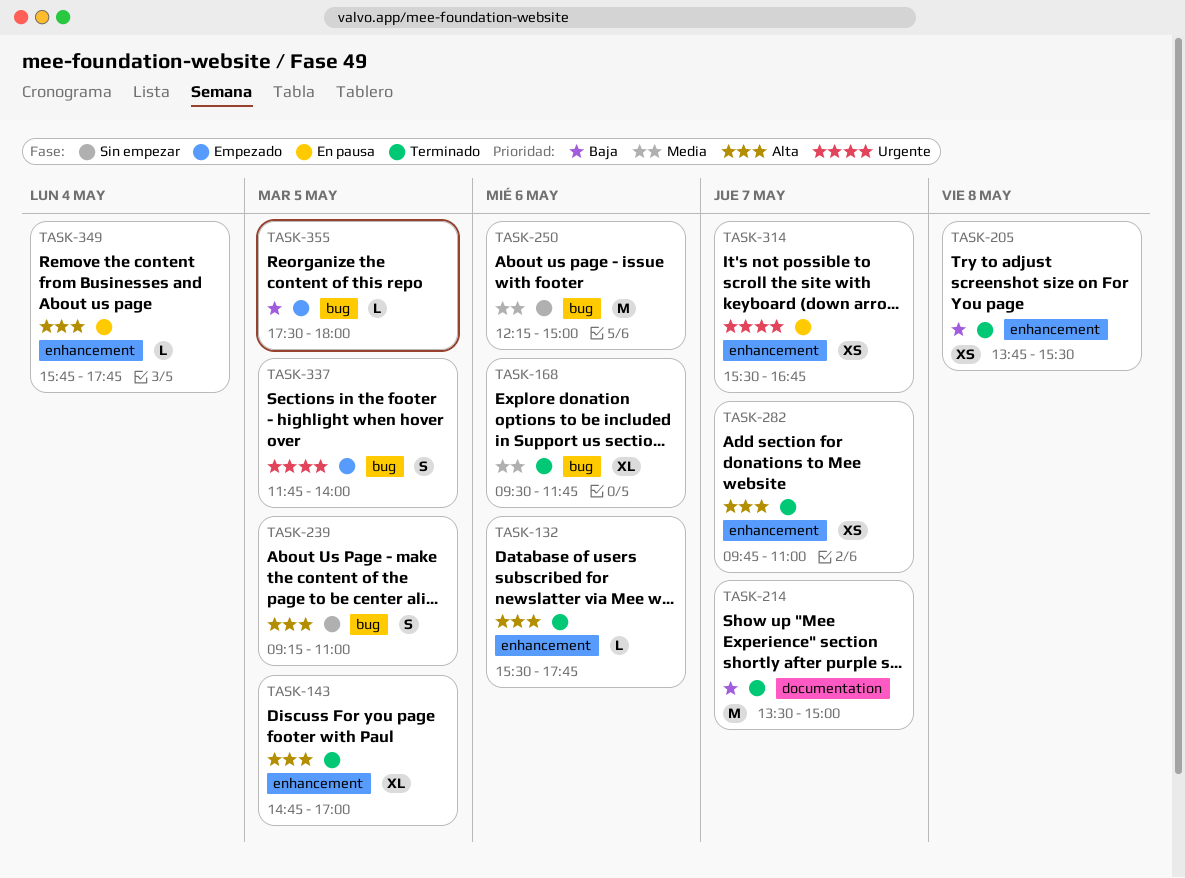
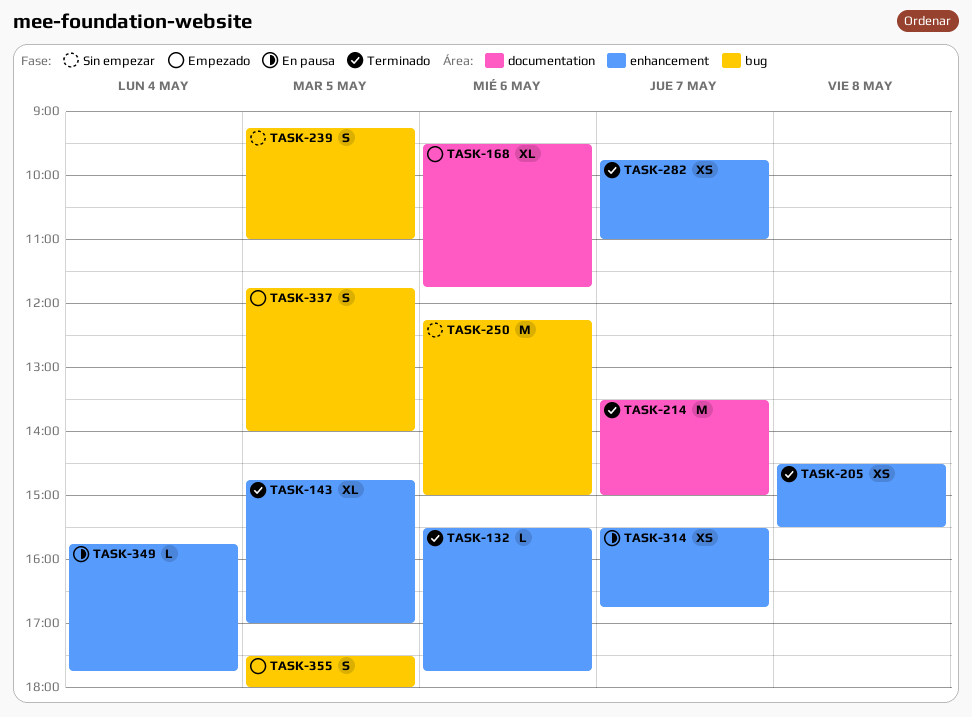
TASK-168, status: Terminado -> Empezado
TASK-168, label: bug -> documentation
TASK-205, begins: 13:45 -> 14:30
TASK-355, estimate: L -> S

